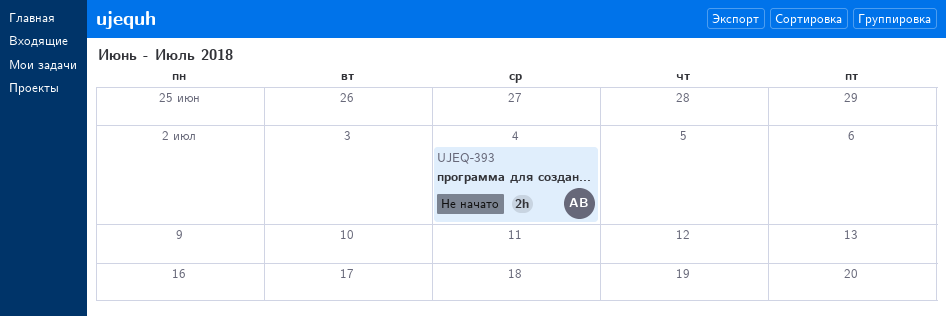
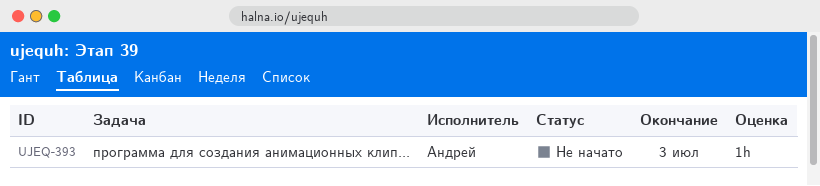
UJEQ-393, estimate: 2h -> 1h
UJEQ-393, due: Jul 4 -> Jul 3

